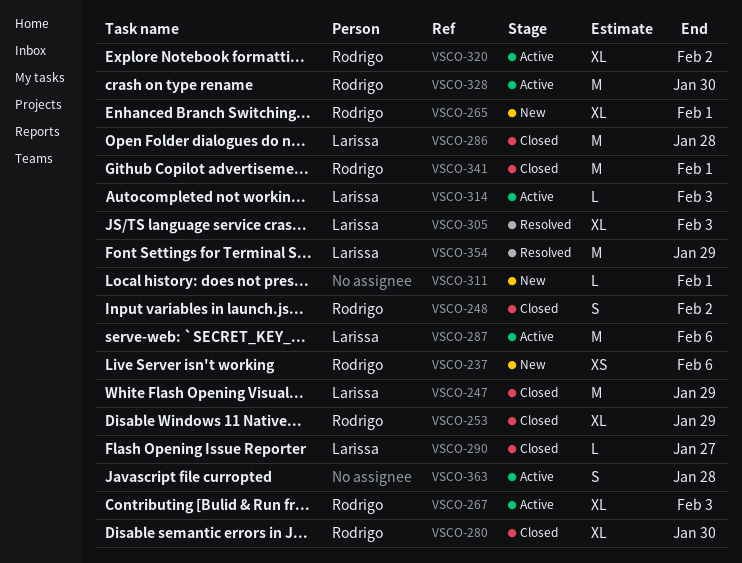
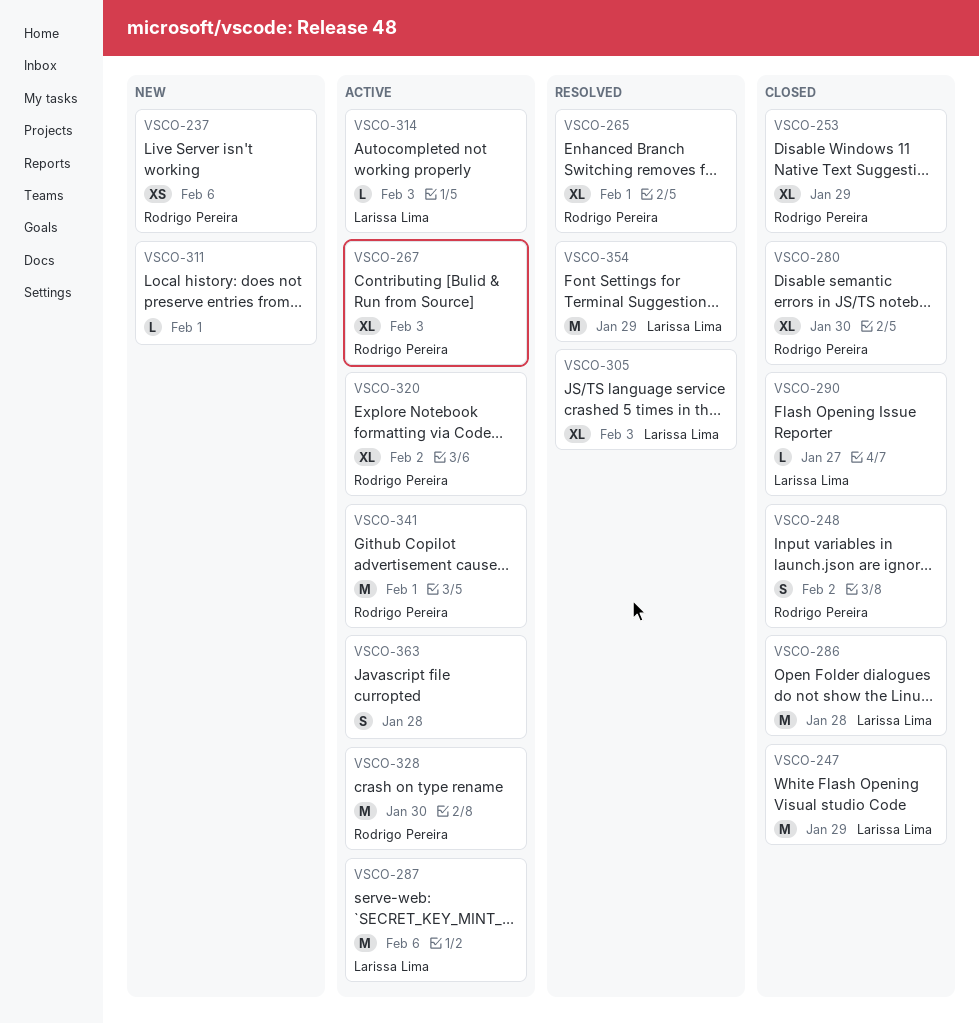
VSCO-265, status: New -> Resolved
VSCO-341, status: Closed -> Active

